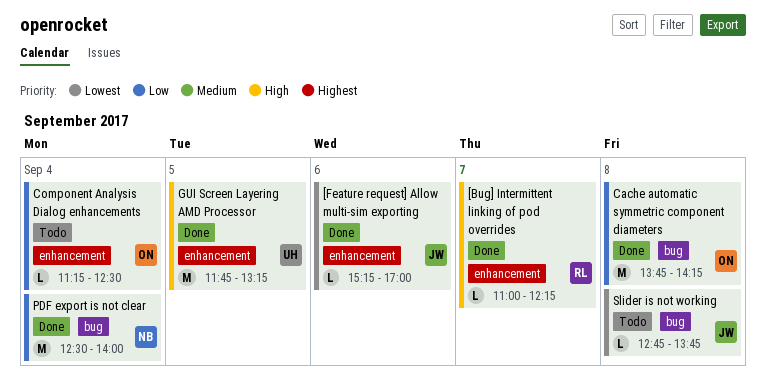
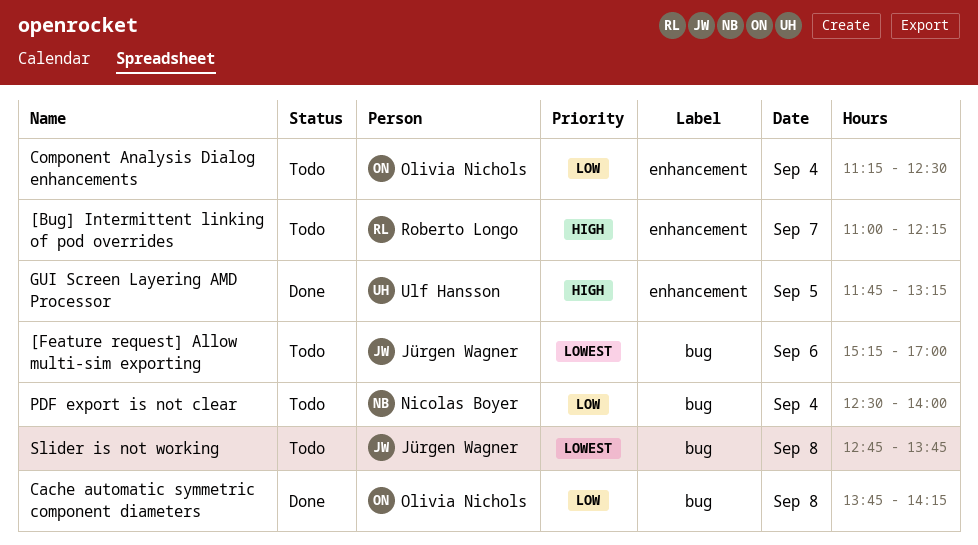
[Bug] Intermittent linking of pod overrides, status: Done -> Todo
[Feature request] Allow multi-sim exporting, status: Done -> Todo
[Feature request] Allow multi-sim exporting, label: enhancement -> bug
PDF export is not clear, status: Done -> Todo

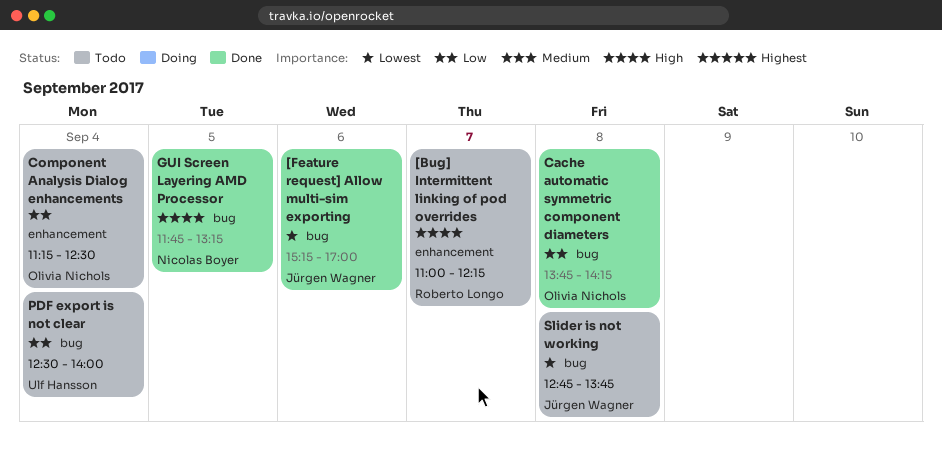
[Feature request] Allow multi-sim exporting, status: Todo -> Done
GUI Screen Layering AMD Processor, owner: Ulf Hansson -> Nicolas Boyer
GUI Screen Layering AMD Processor, label: enhancement -> bug
PDF export is not clear, owner: Nicolas Boyer -> Ulf Hansson

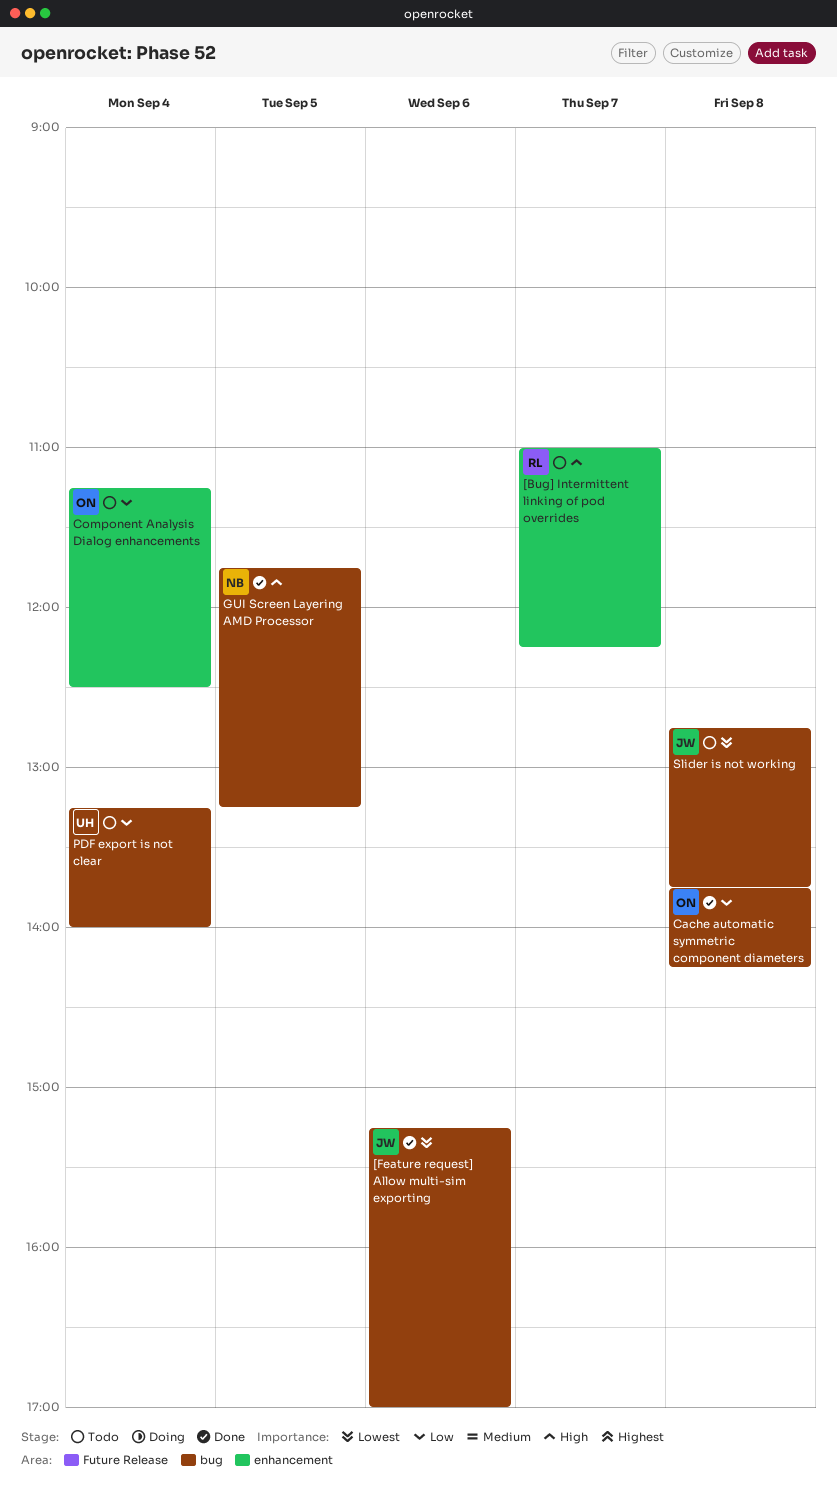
PDF export is not clear, begins: 12:30 -> 13:15

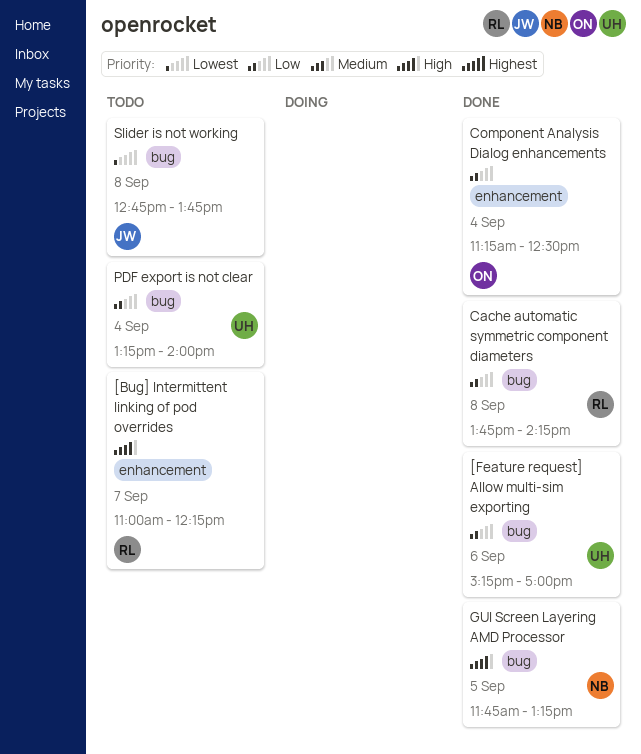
[Feature request] Allow multi-sim exporting, owner: JW -> UH
[Feature request] Allow multi-sim exporting, priority: Lowest -> Low
Cache automatic symmetric component diameters, owner: ON -> RL
Component Analysis Dialog enhancements, status: Todo -> Done

